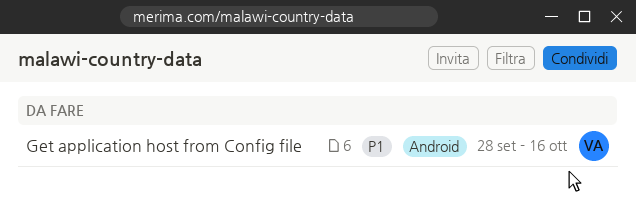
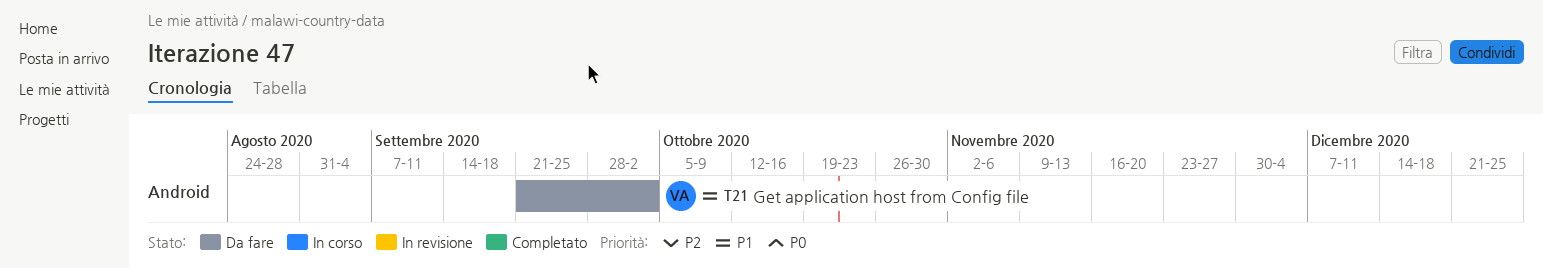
Get application host from Config file, start: Sep 28 -> Sep 21
Get application host from Config file, due: Oct 16 -> Oct 2

